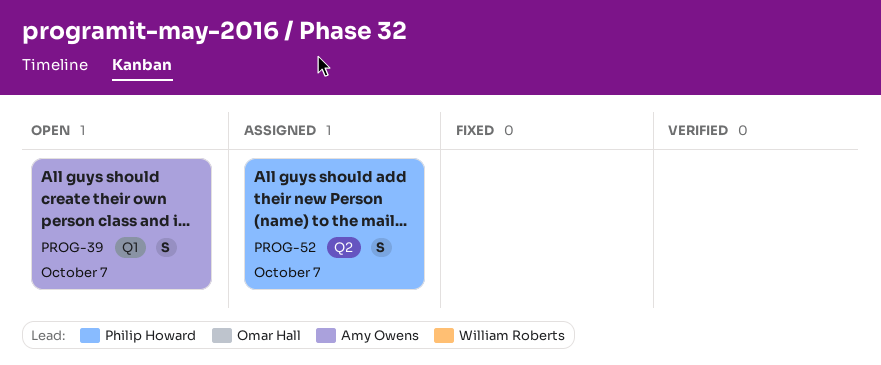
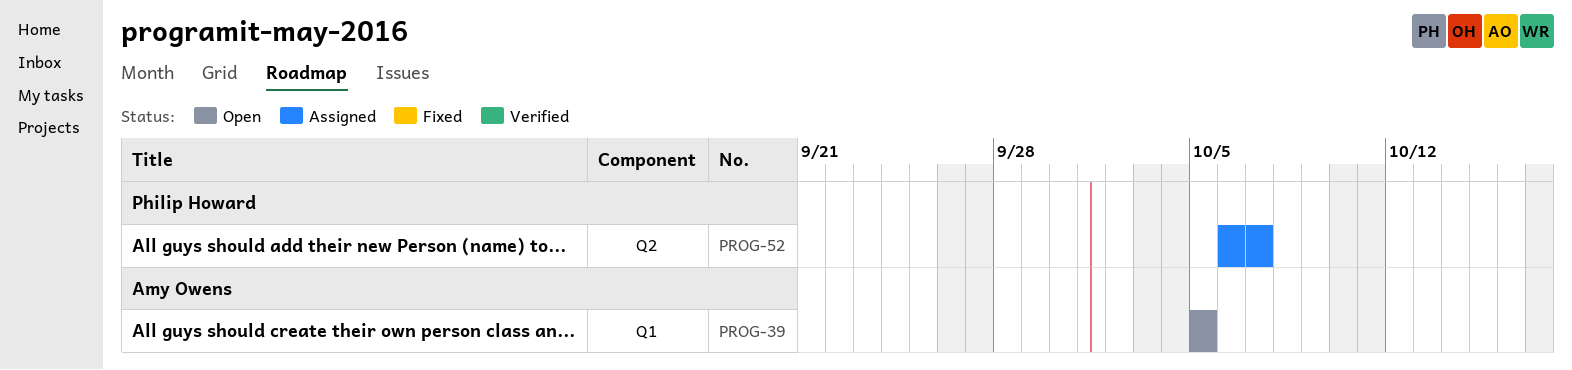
PROG-39, due: Oct 7 -> Oct 5

